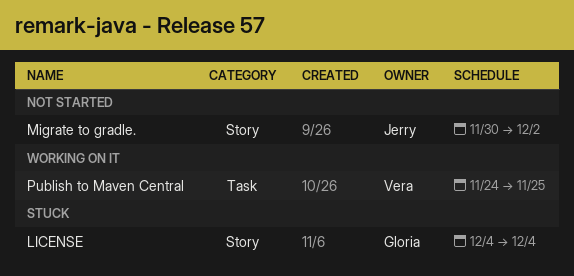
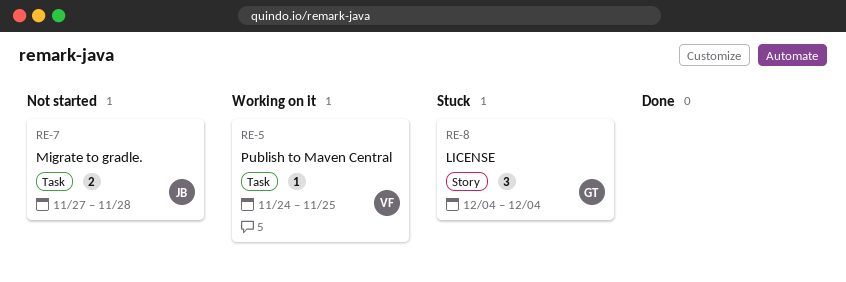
Migrate to gradle., label: Story -> Task
Migrate to gradle., start: Nov 30 -> Nov 27
Migrate to gradle., due: Dec 2 -> Nov 28

